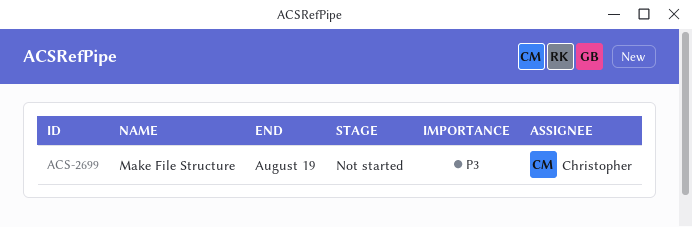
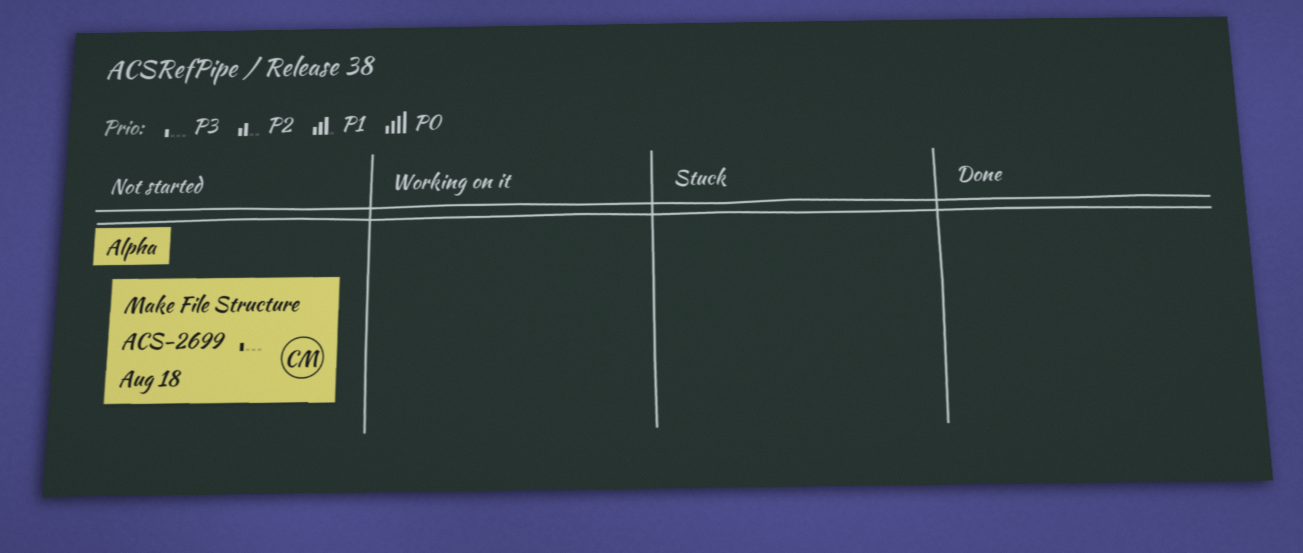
ACS-2699, due: Aug 19 -> Aug 18

